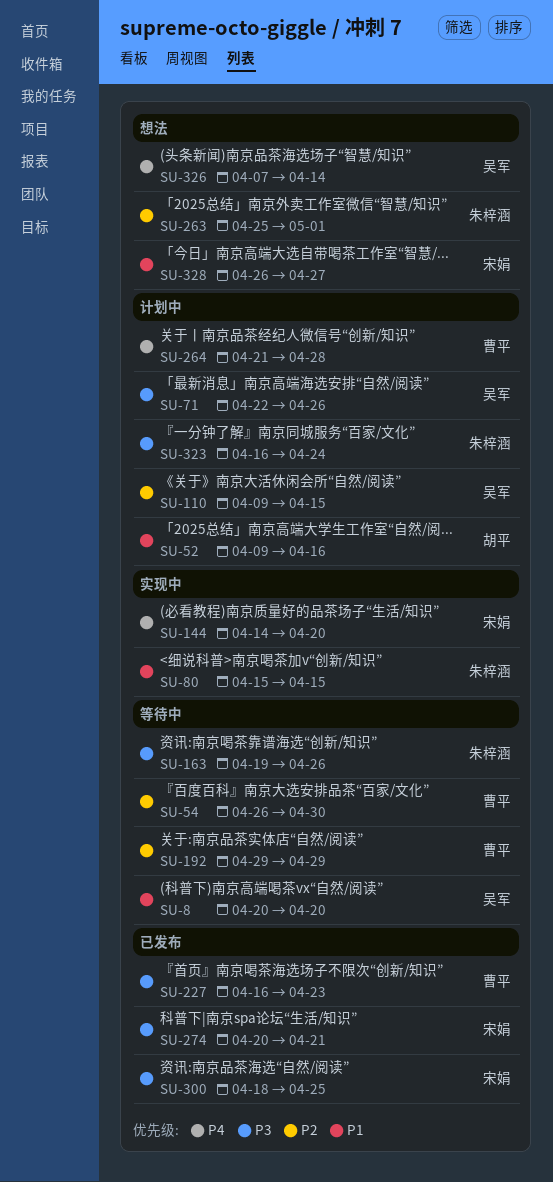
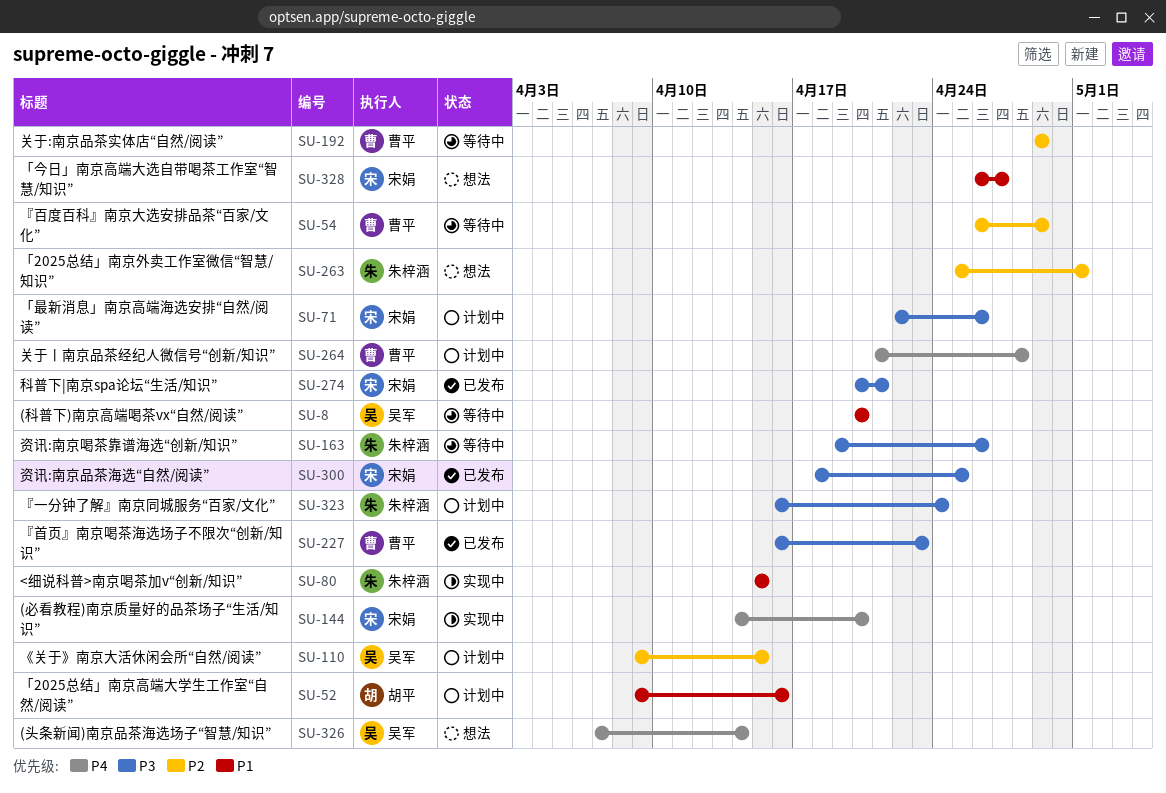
SU-54, due: Apr 30 -> Apr 29
SU-71, owner: 吴军 -> 宋娟

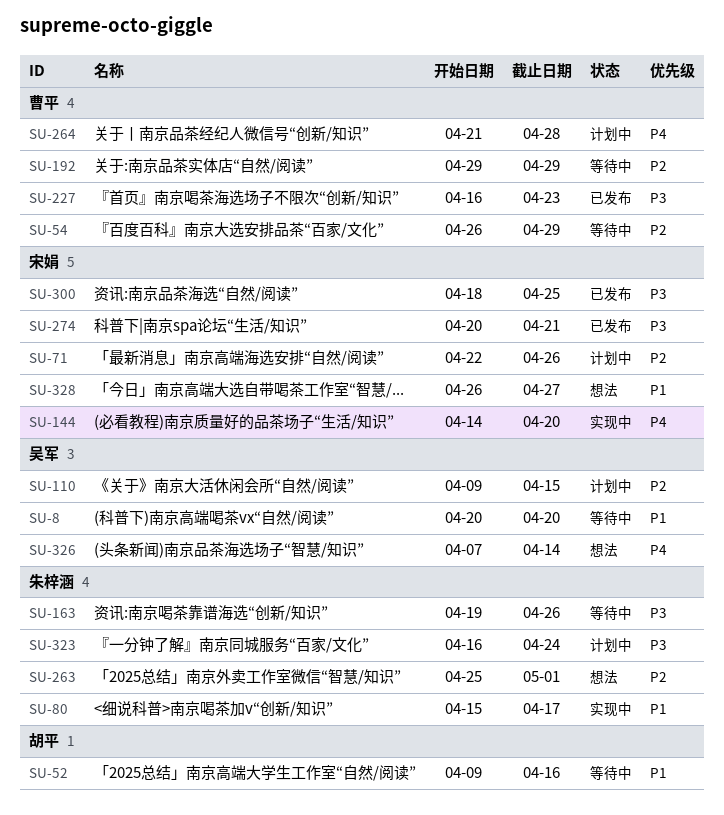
SU-52, status: 计划中 -> 等待中
SU-71, priority: P3 -> P2
SU-80, due: Apr 15 -> Apr 17

